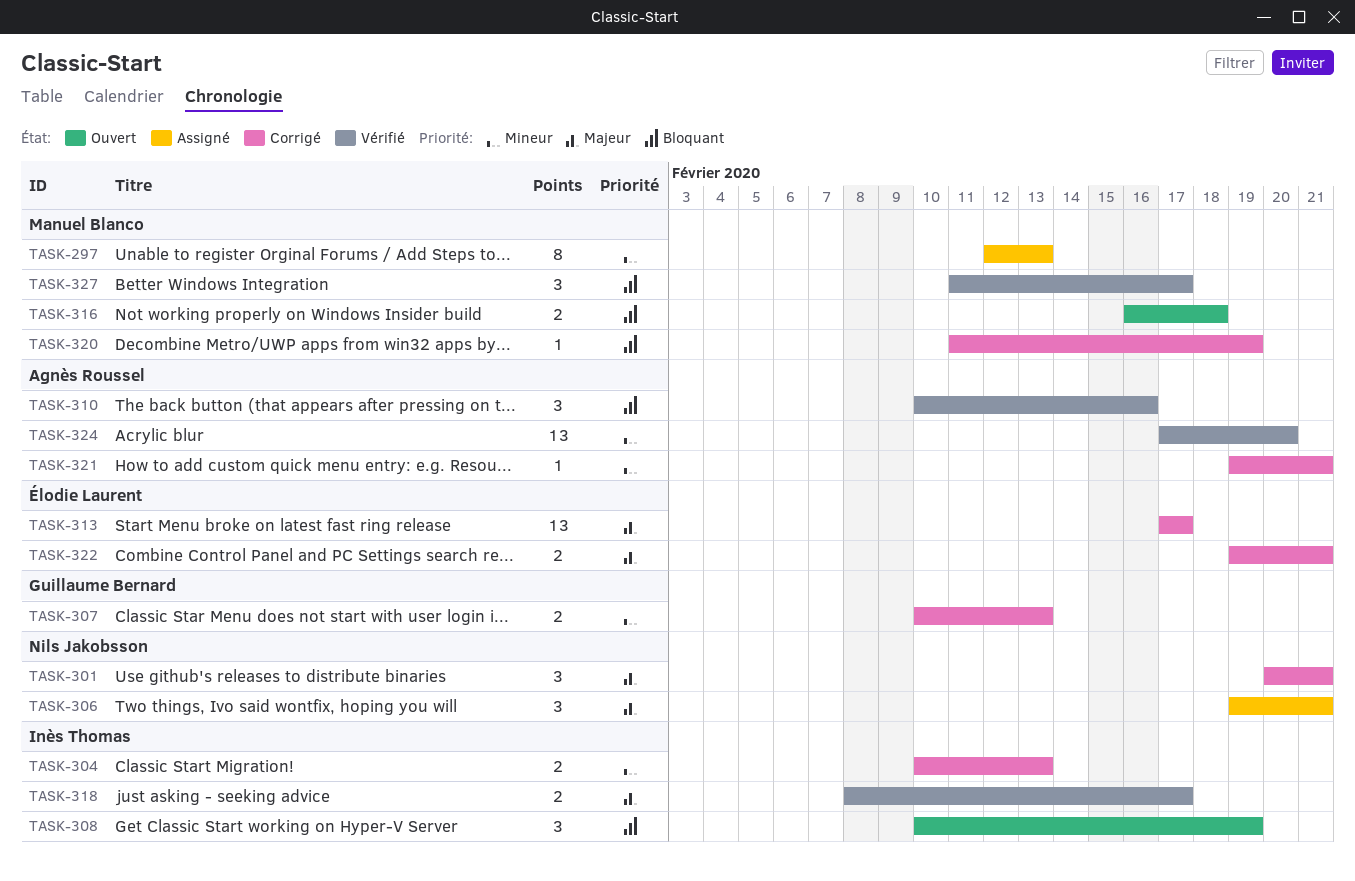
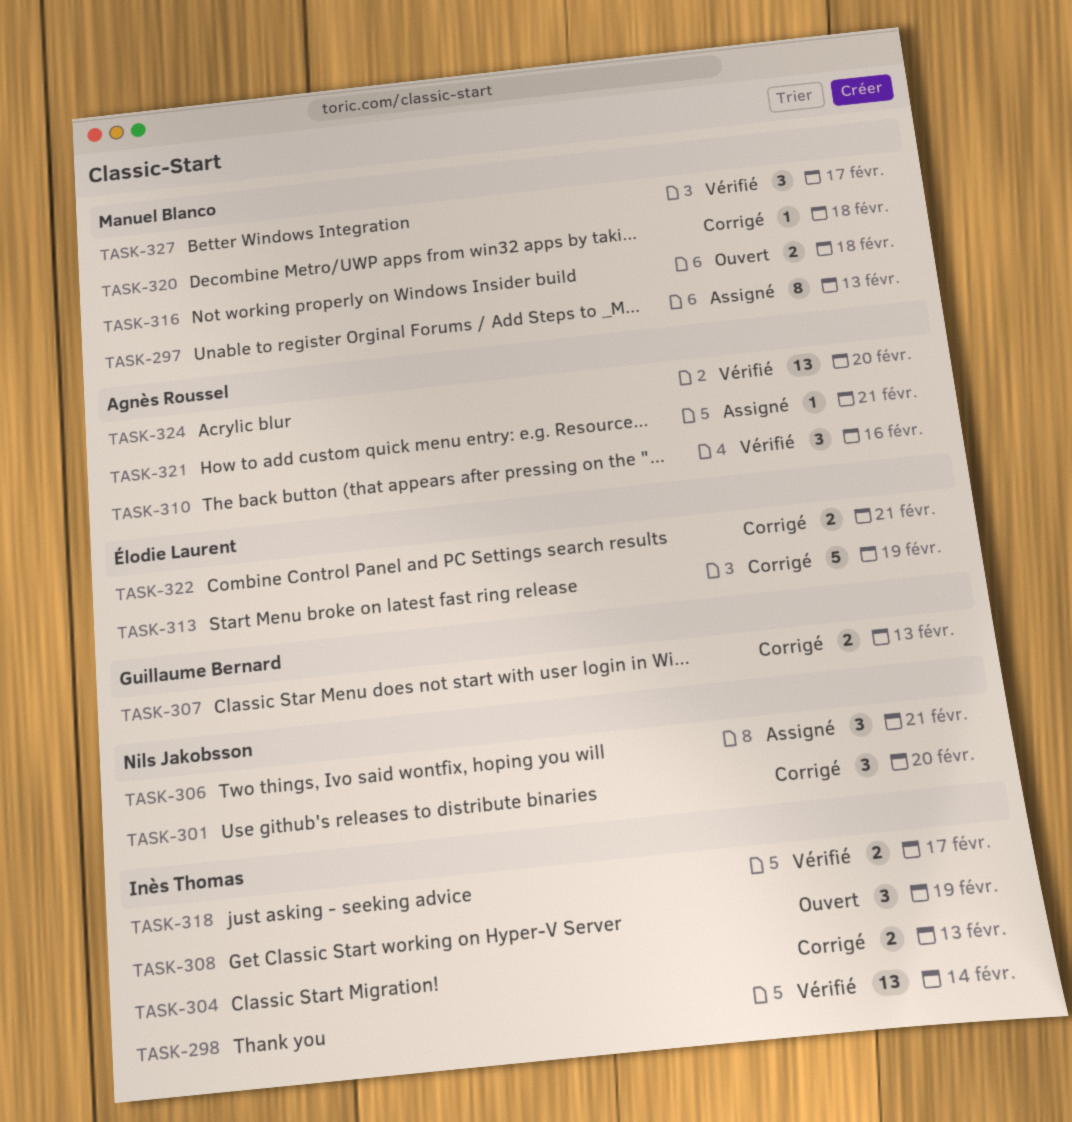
TASK-298: none -> present
TASK-301, due: Feb 21 -> Feb 20
TASK-313, estimate: 13 -> 5
TASK-313, due: Feb 17 -> Feb 19
TASK-320, due: Feb 19 -> Feb 18
TASK-321, status: Corrigé -> Assigné

